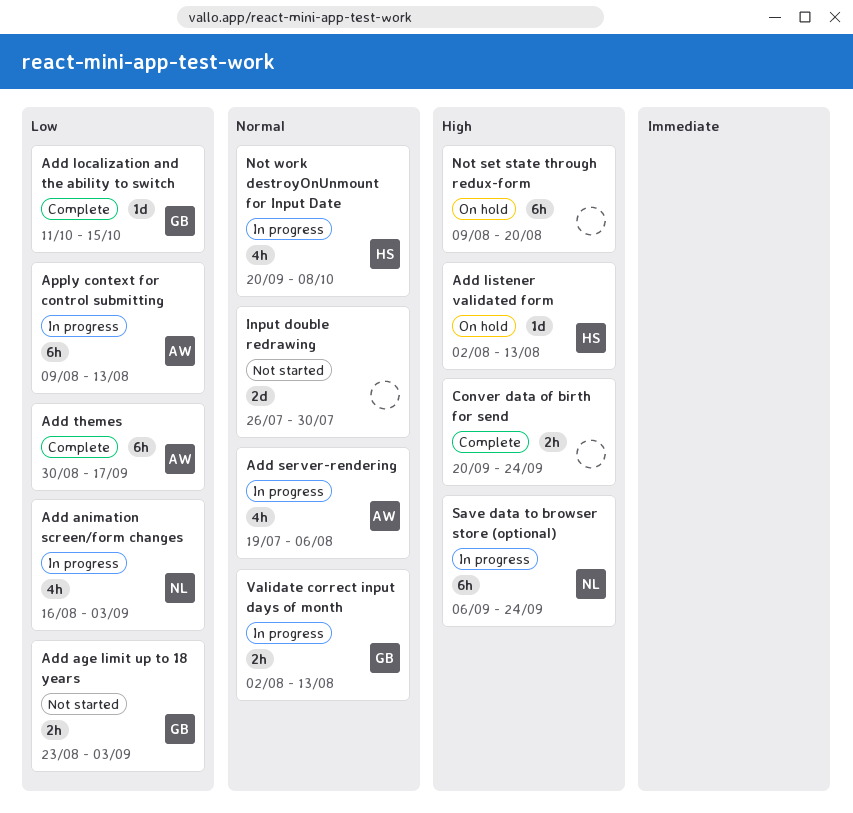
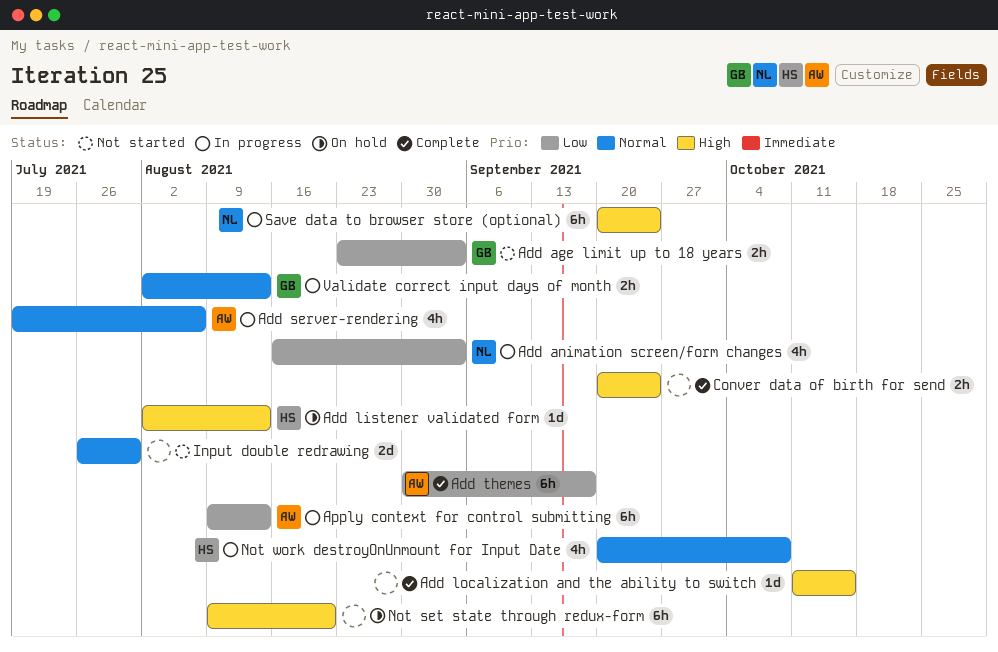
Add localization and the ability to switch, owner: GB -> none
Add localization and the ability to switch, priority: Low -> High
Save data to browser store (optional), start: Sep 6 -> Sep 20

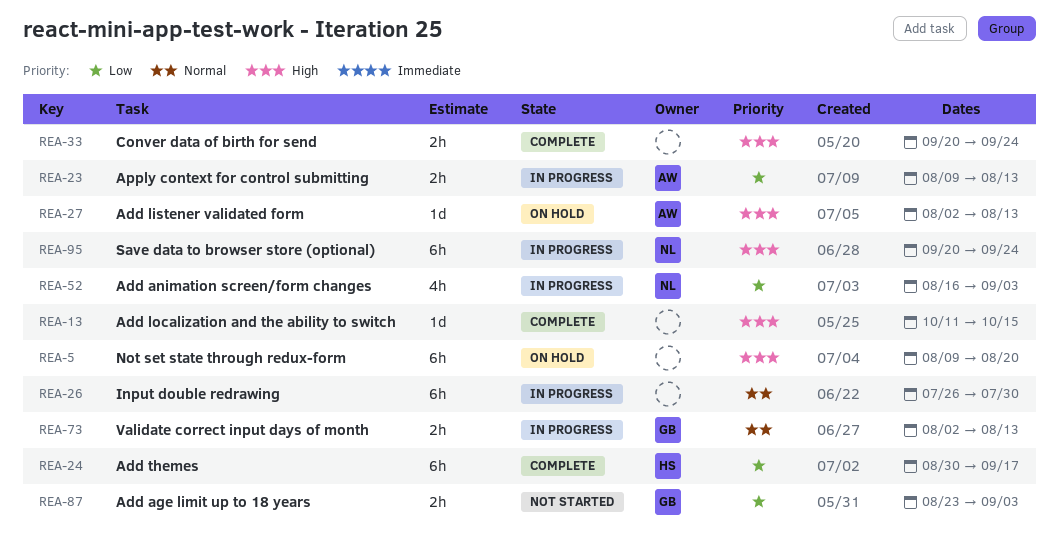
Add listener validated form, owner: HS -> AW
Add server-rendering: present -> none
Add themes, owner: AW -> HS
Apply context for control submitting, estimate: 6h -> 2h
Input double redrawing, status: Not started -> In progress
Input double redrawing, estimate: 2d -> 6h
Not work destroyOnUnmount for Input Date: present -> none

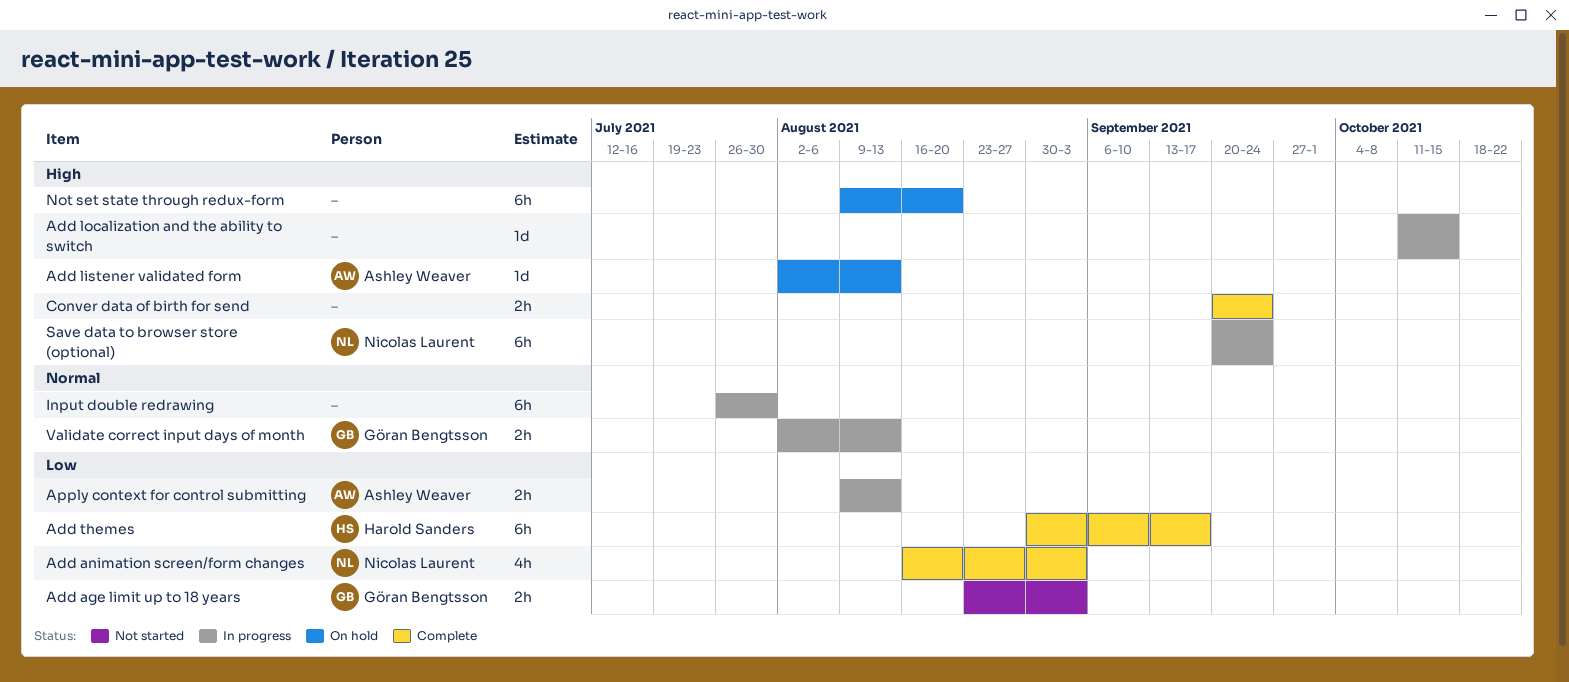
Add animation screen/form changes, status: In progress -> Complete
Add localization and the ability to switch, status: Complete -> In progress

